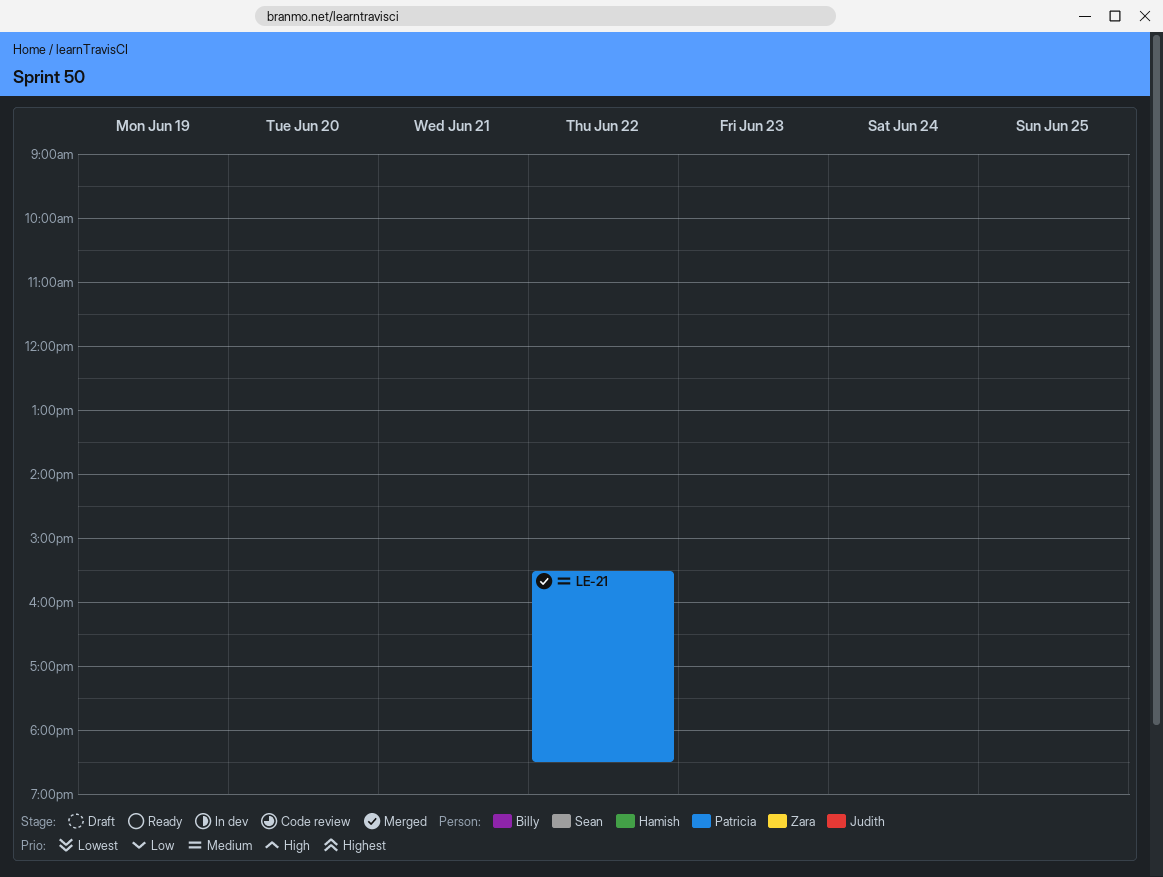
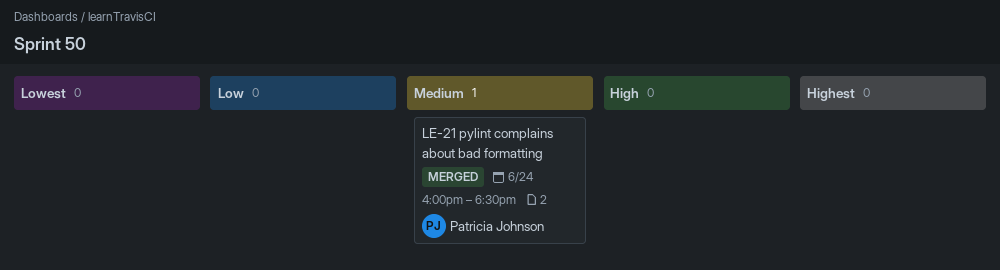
LE-21, day: Jun 22 -> Jun 24
LE-21, begins: 15:30 -> 16:00

